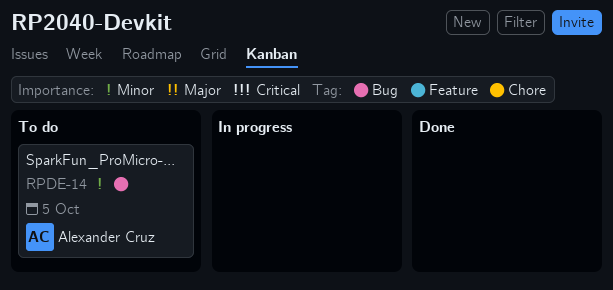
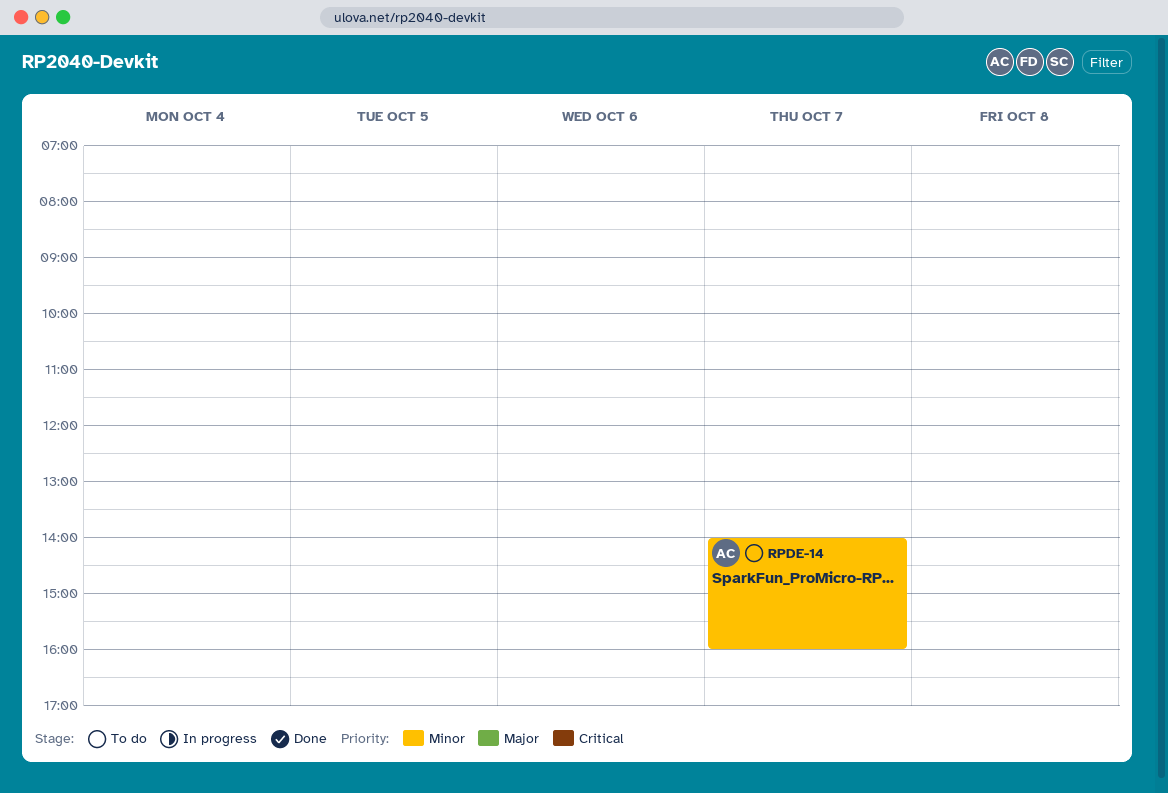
RPDE-14, day: Oct 5 -> Oct 7

